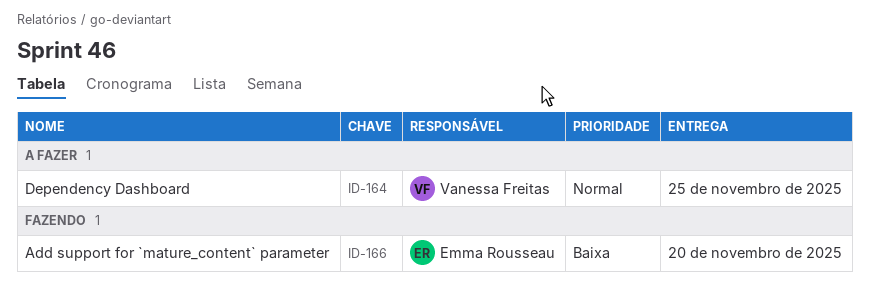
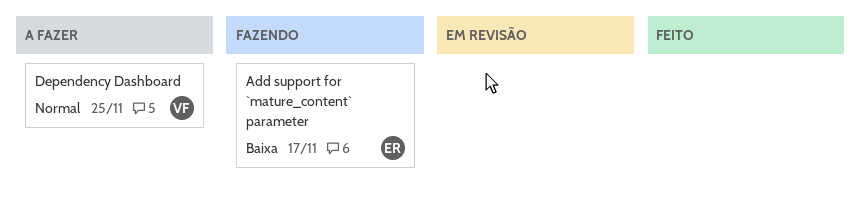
Add support for `mature_content` parameter, due: Nov 20 -> Nov 17

